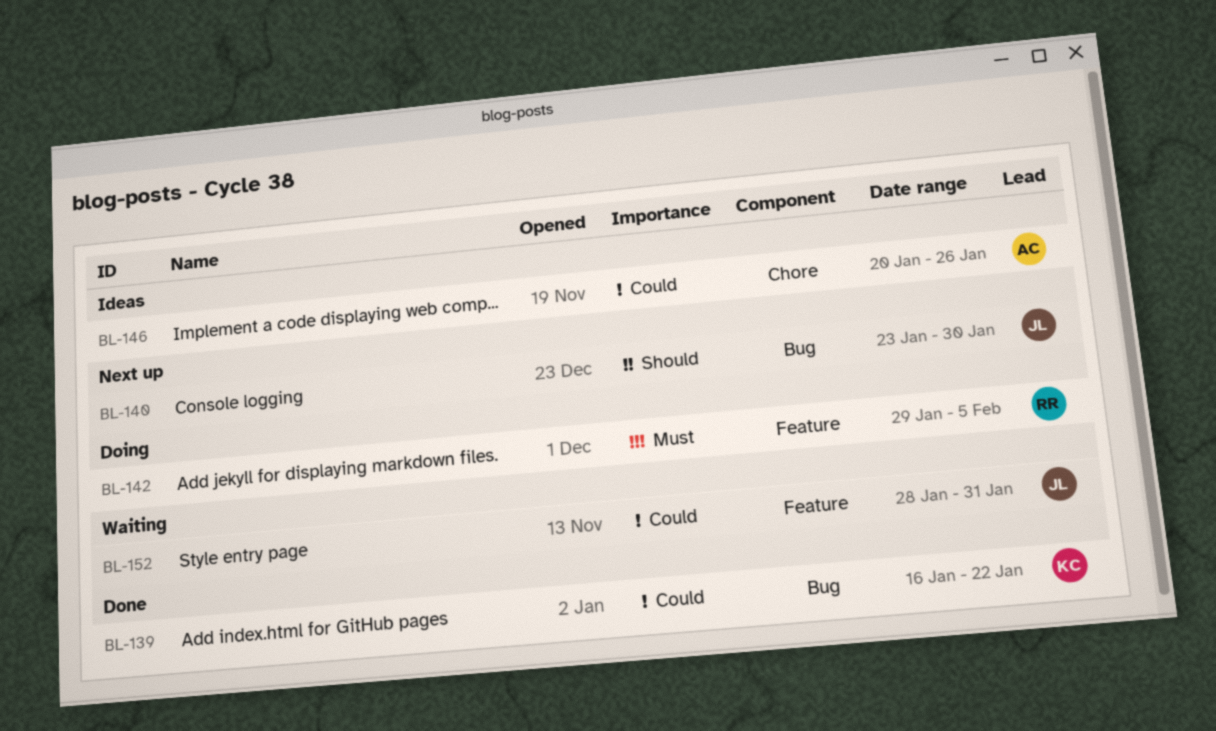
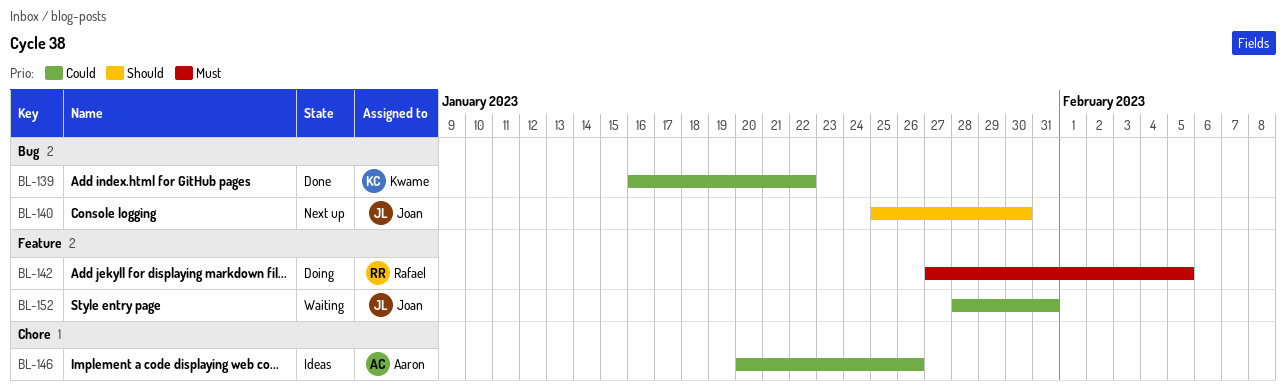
BL-140, start: Jan 23 -> Jan 25
BL-142, start: Jan 29 -> Jan 27

